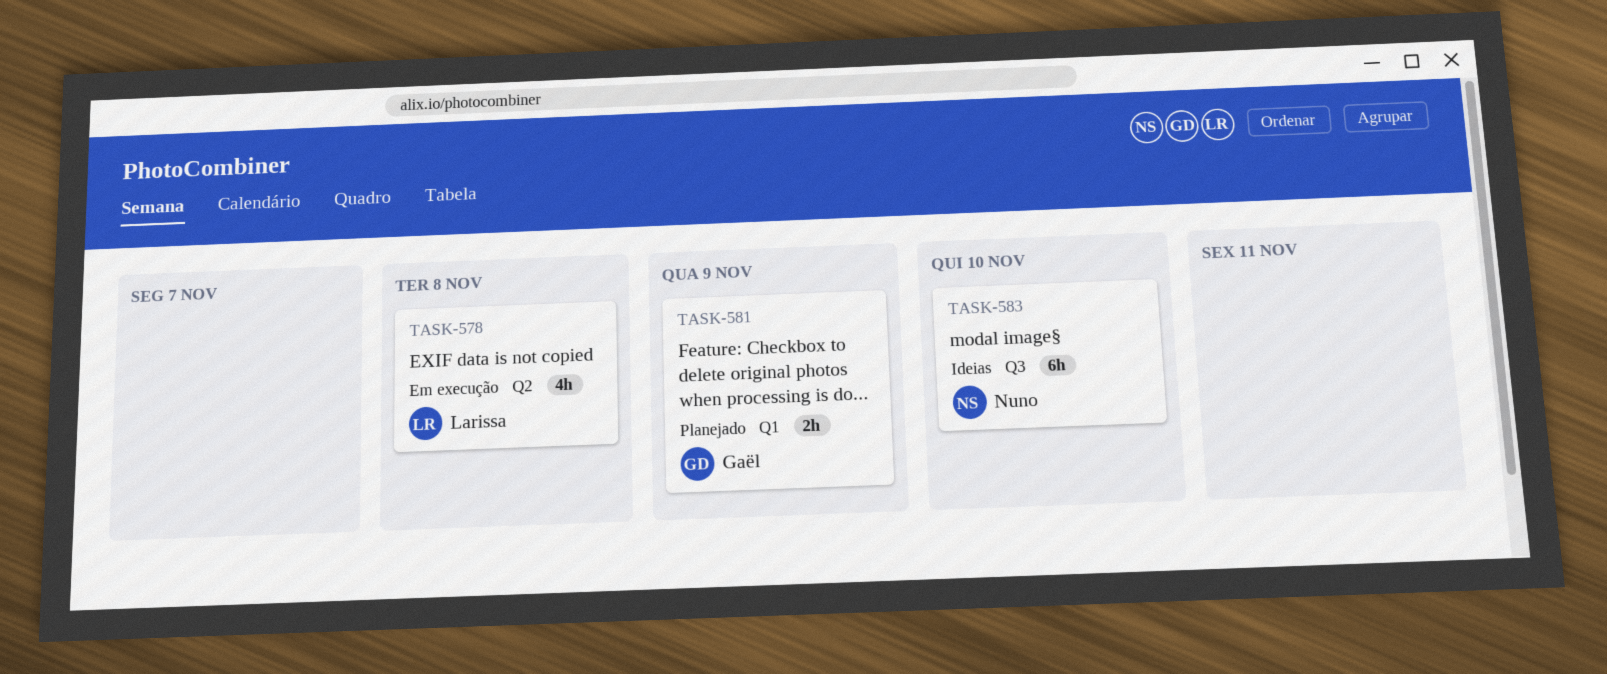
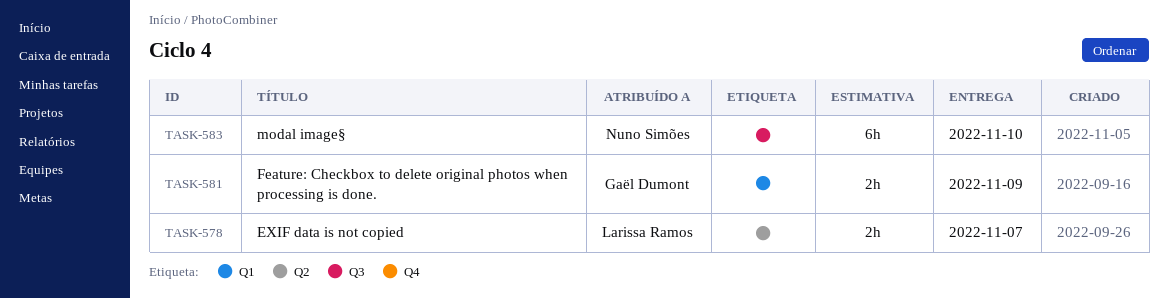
TASK-578, estimate: 4h -> 2h
TASK-578, due: Nov 8 -> Nov 7

